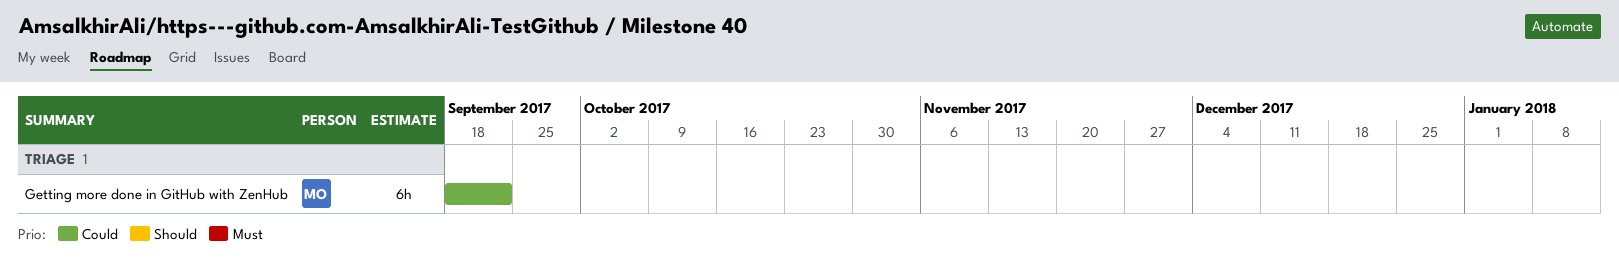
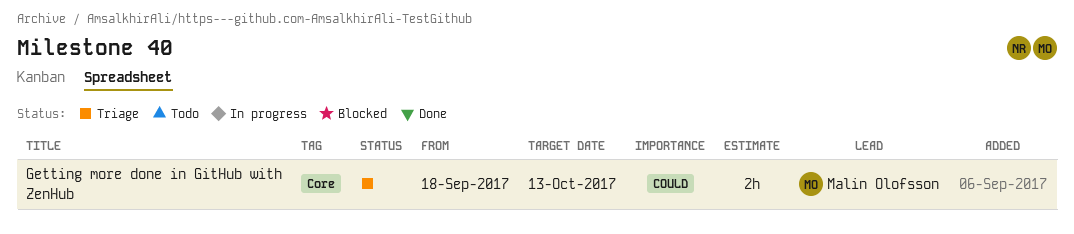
Getting more done in GitHub with ZenHub, estimate: 6h -> 2h
Getting more done in GitHub with ZenHub, due: Sep 22 -> Oct 13

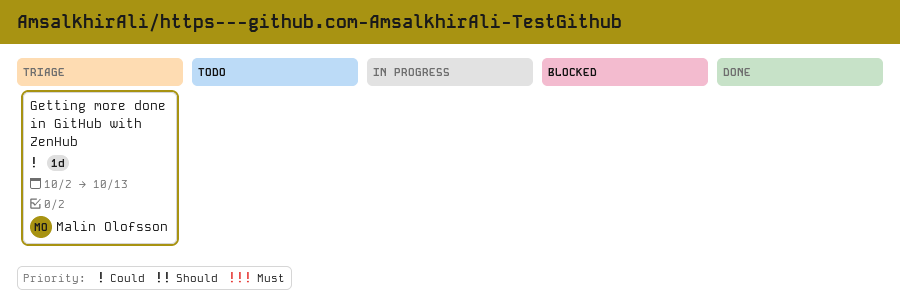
Getting more done in GitHub with ZenHub, estimate: 2h -> 1d
Getting more done in GitHub with ZenHub, start: Sep 18 -> Oct 2

